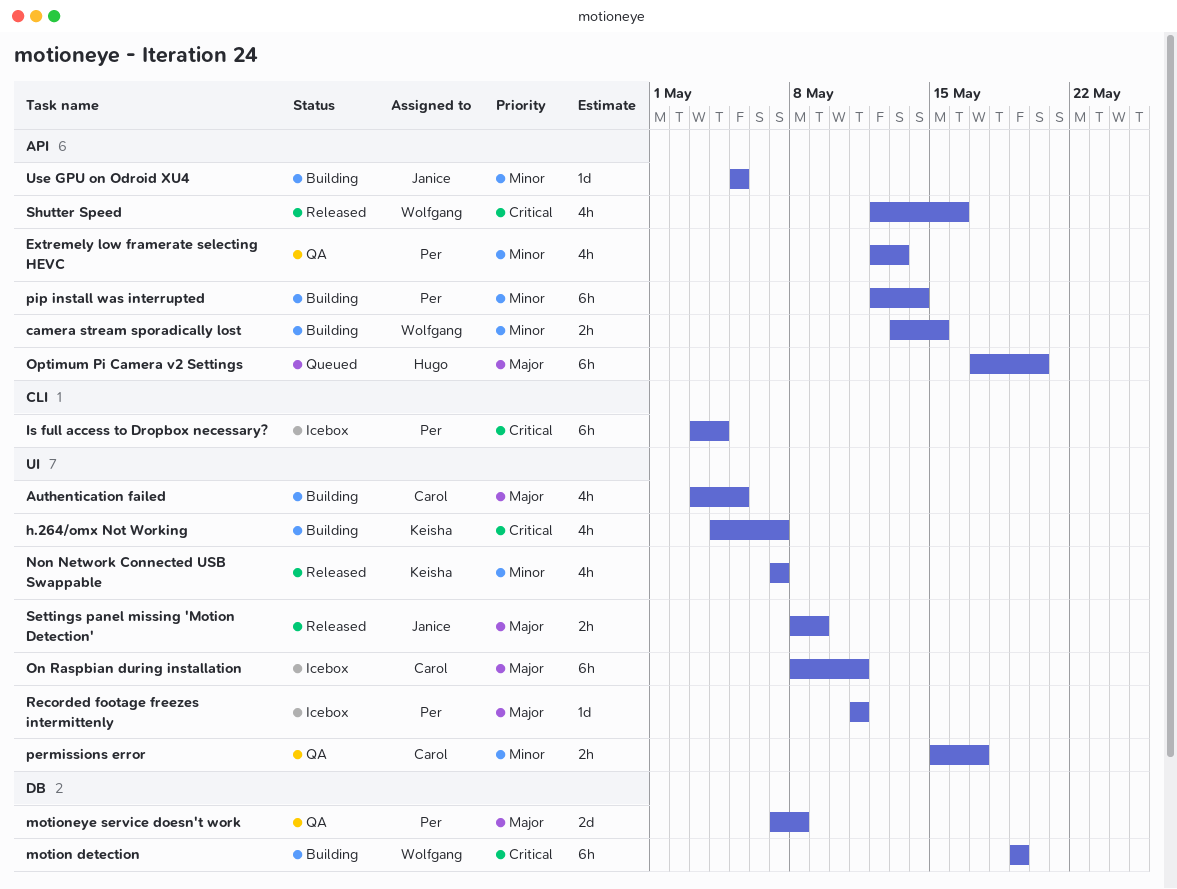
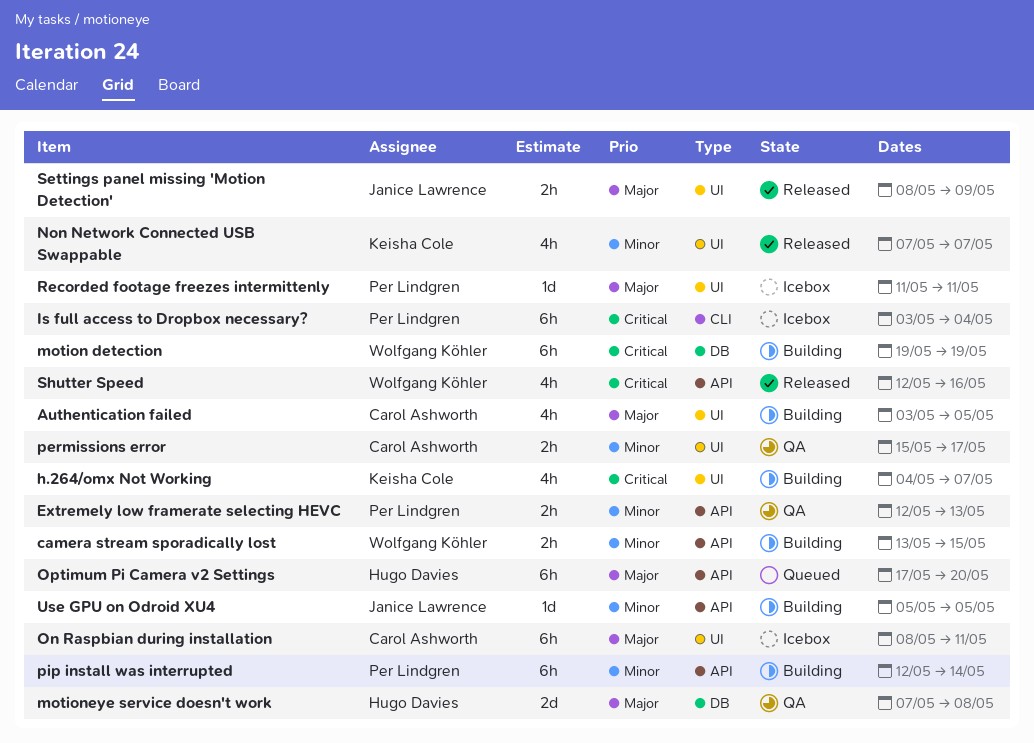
Extremely low framerate selecting HEVC, estimate: 4h -> 2h
motioneye service doesn't work, owner: Per Lindgren -> Hugo Davies

